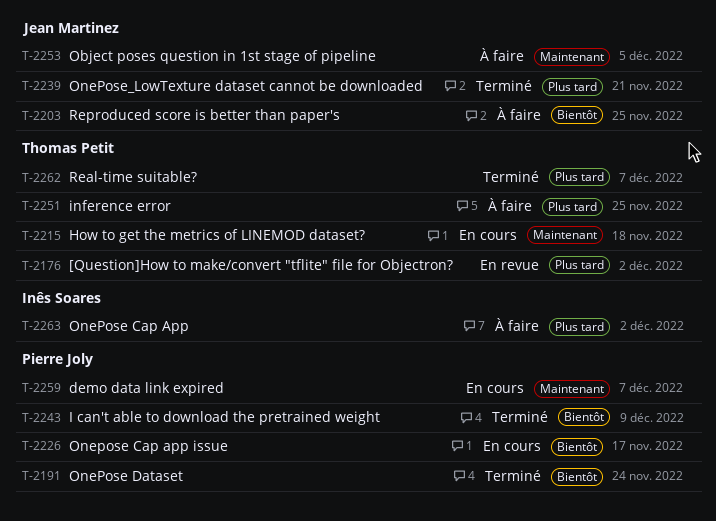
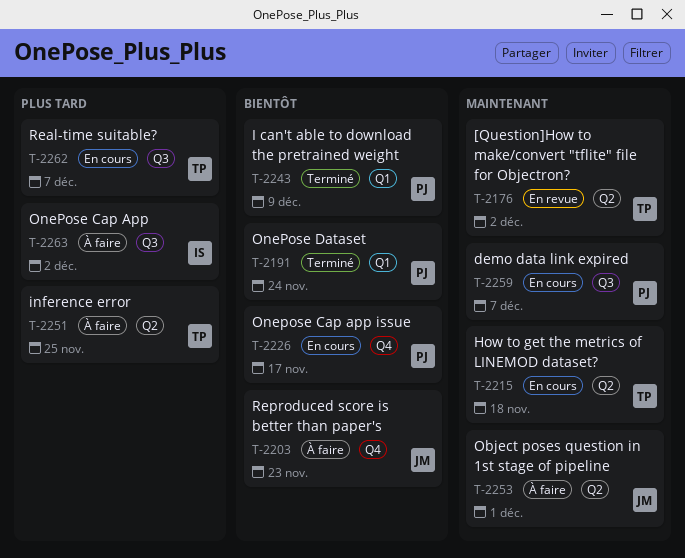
T-2176, priority: Plus tard -> Maintenant
T-2203, due: Nov 25 -> Nov 23
T-2239: present -> none
T-2253, due: Dec 5 -> Dec 1
T-2262, status: Terminé -> En cours

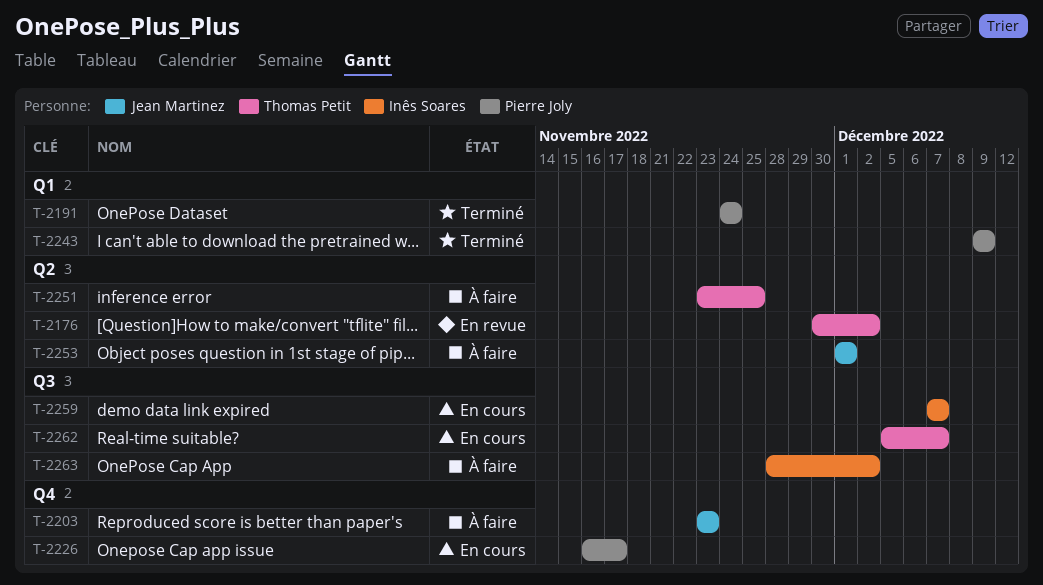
T-2215: present -> none
T-2259, owner: Pierre Joly -> Inês Soares

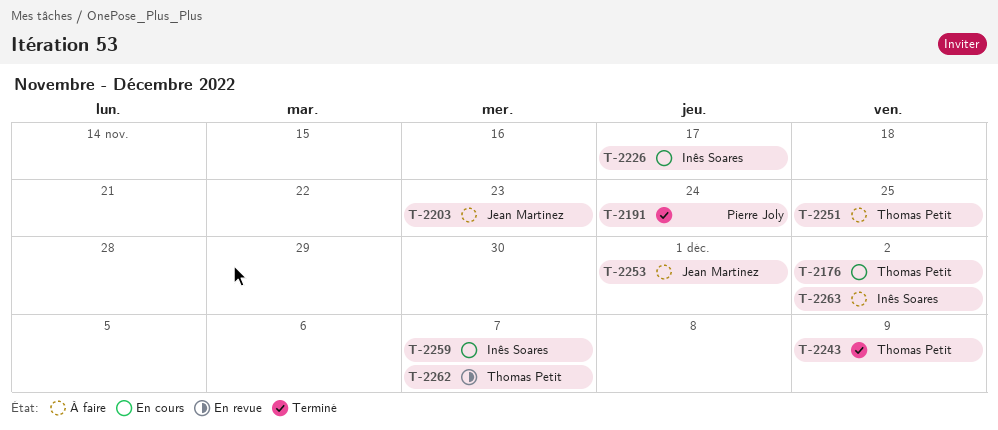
T-2176, status: En revue -> En cours
T-2226, owner: Pierre Joly -> Inês Soares
T-2243, owner: Pierre Joly -> Thomas Petit
T-2262, status: En cours -> En revue

